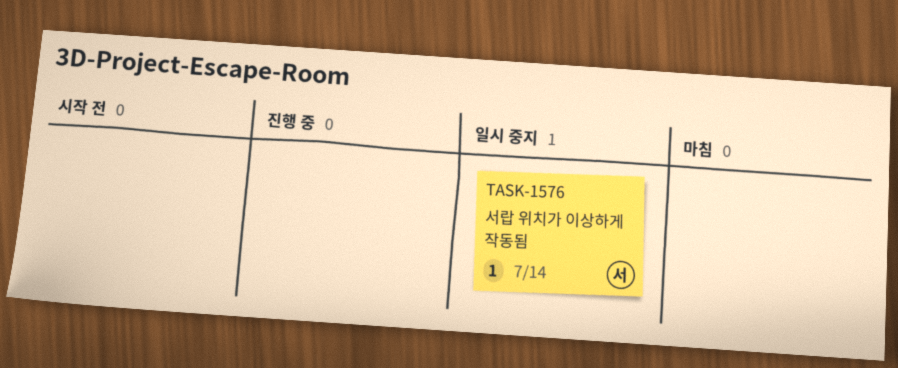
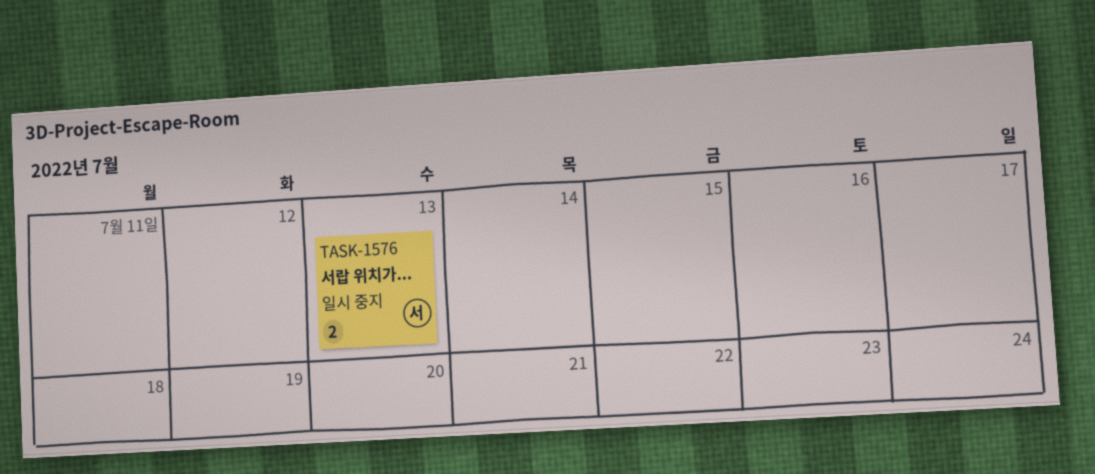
TASK-1576, estimate: 1 -> 2
TASK-1576, due: Jul 14 -> Jul 13

